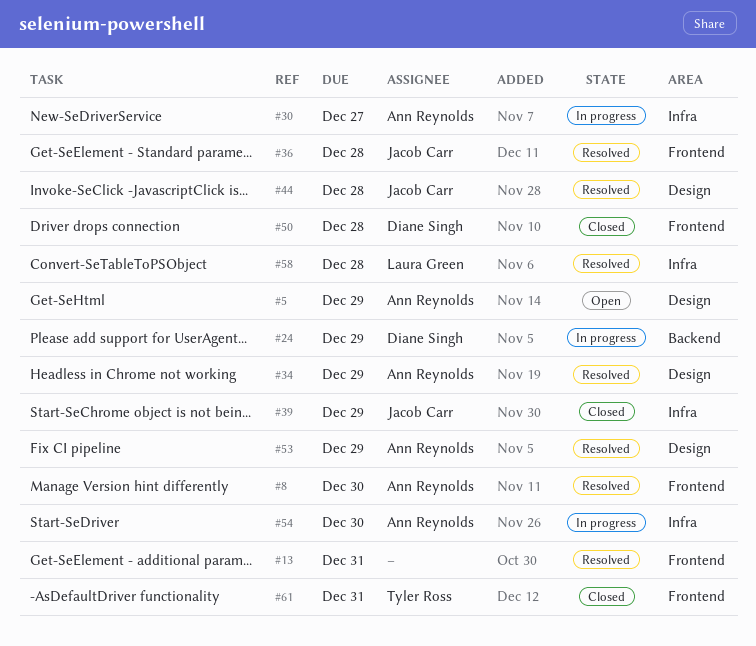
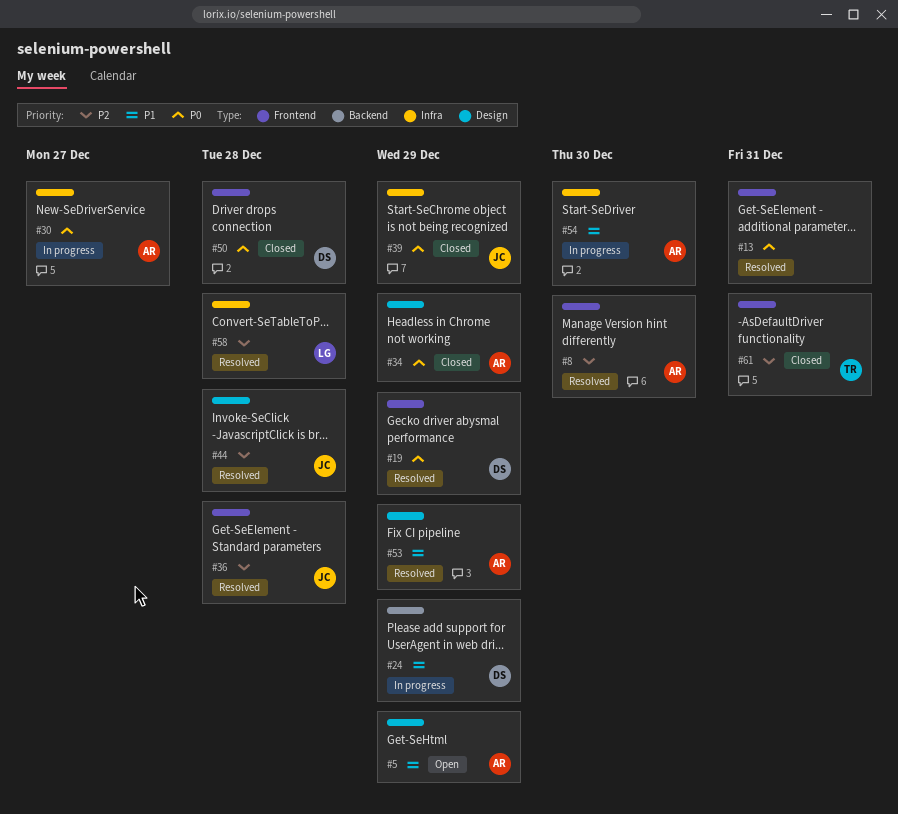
#19: none -> present
#34, status: Resolved -> Closed

